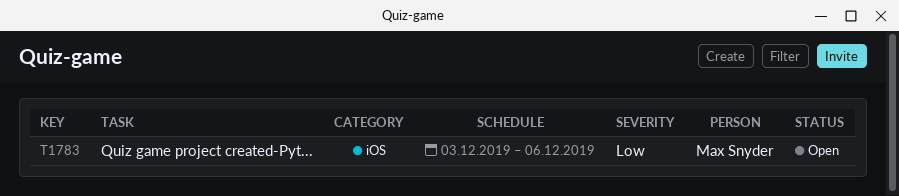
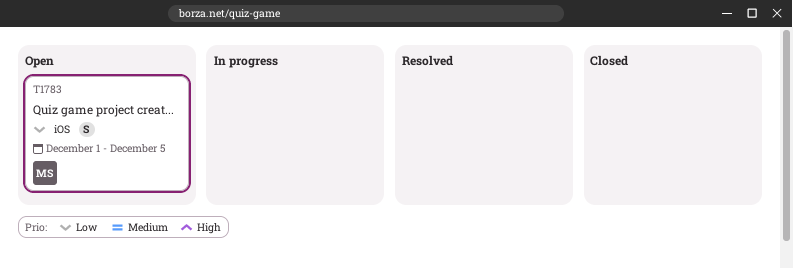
T1783, start: Dec 3 -> Dec 1
T1783, due: Dec 6 -> Dec 5

